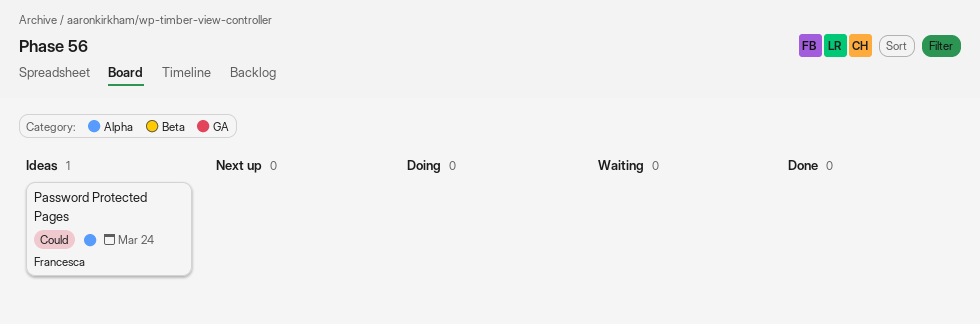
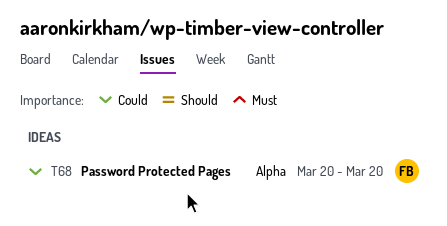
Password Protected Pages, due: Mar 24 -> Mar 20

